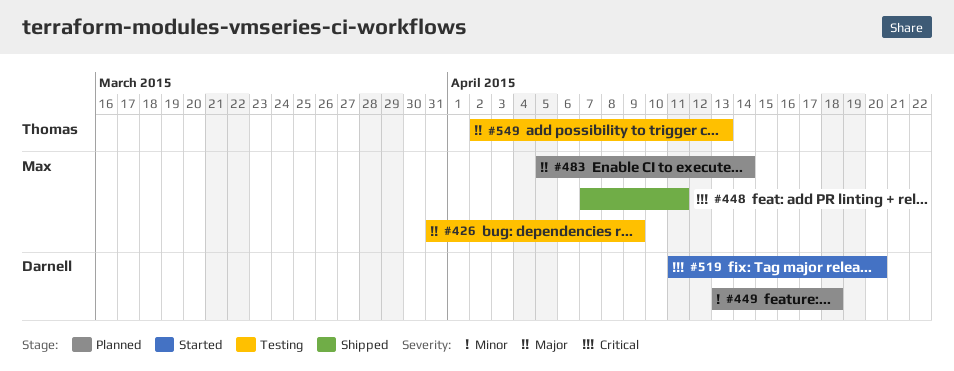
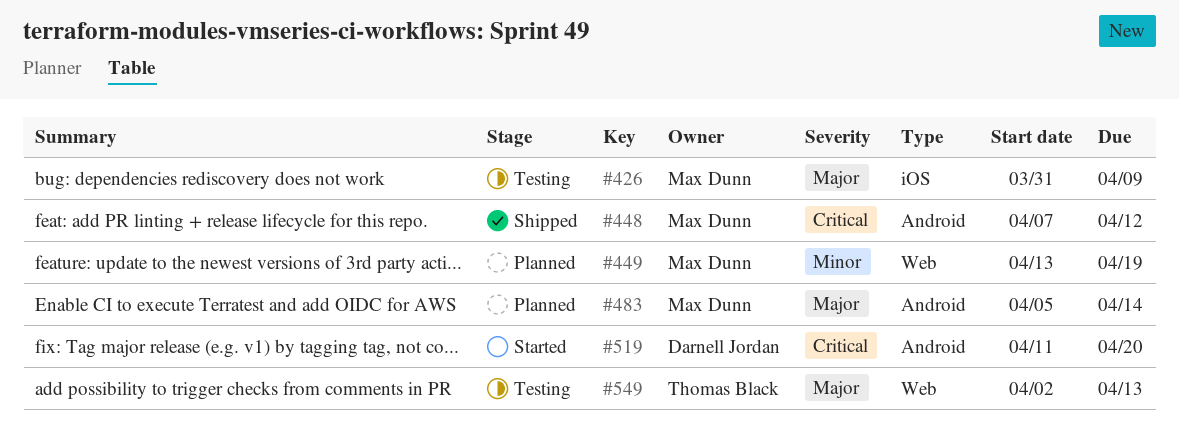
#448, due: Apr 11 -> Apr 12
#449, owner: Darnell Jordan -> Max Dunn
#449, due: Apr 18 -> Apr 19

